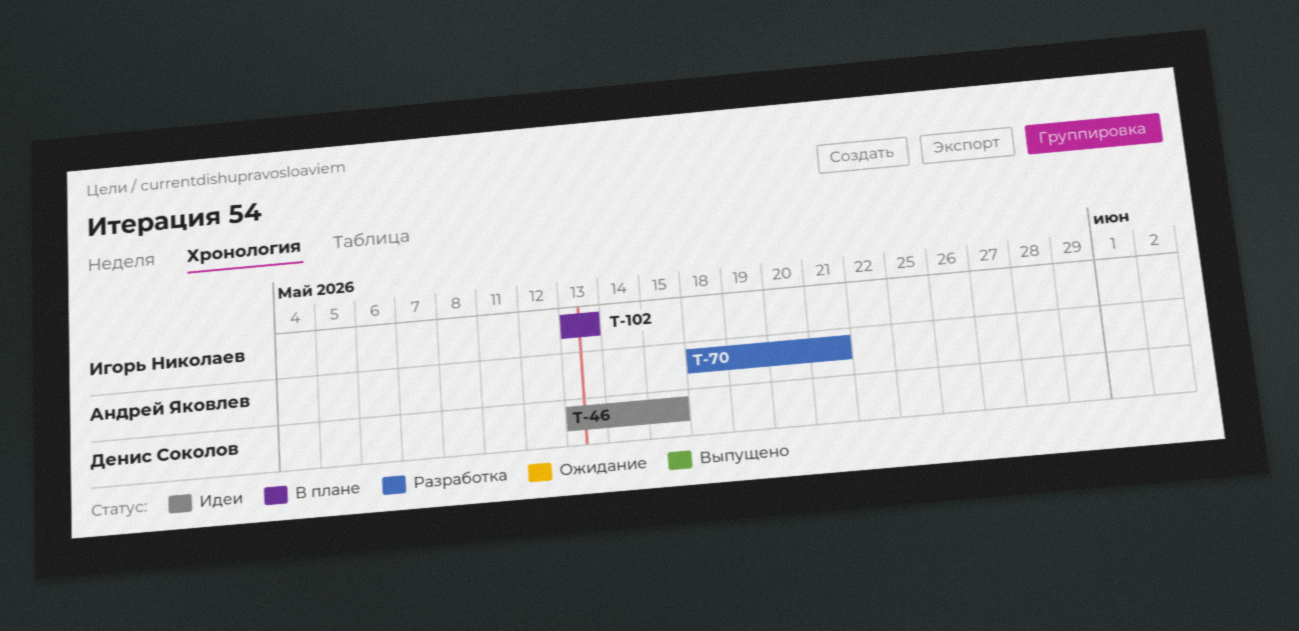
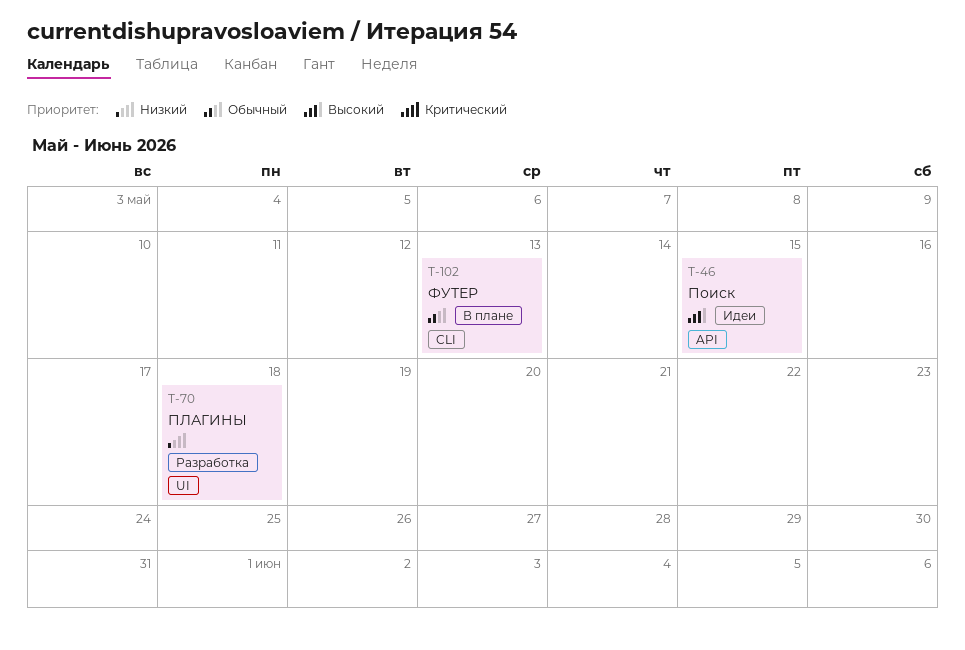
T-70, due: May 21 -> May 18

